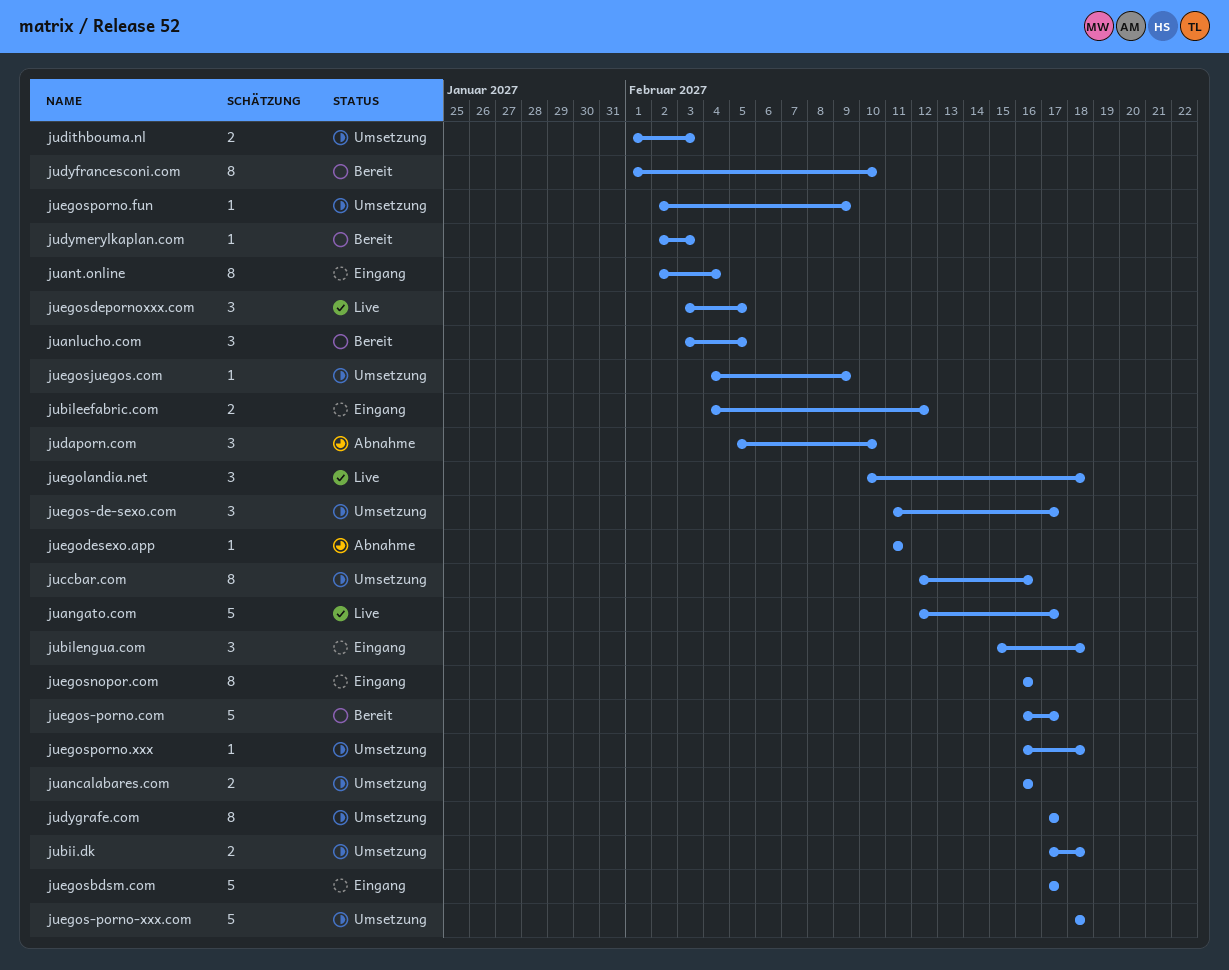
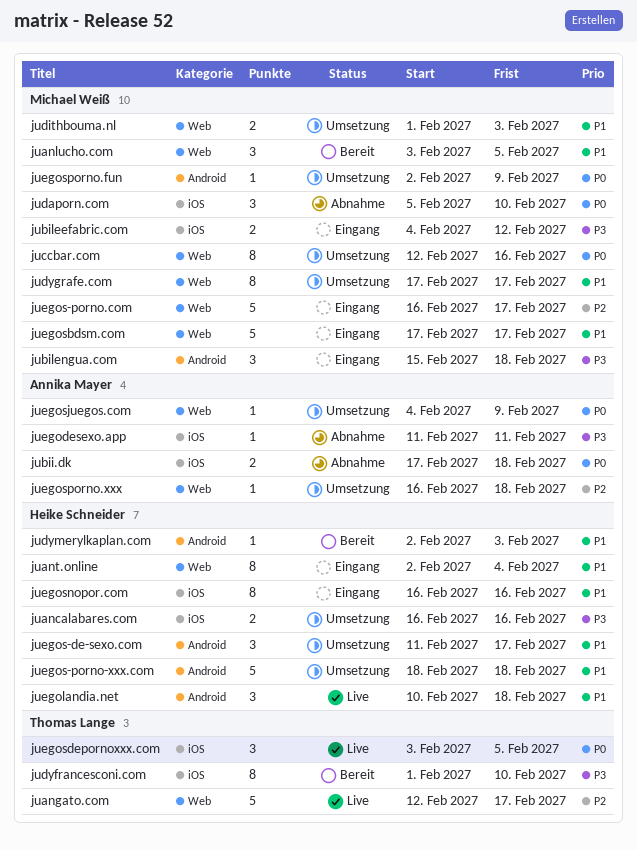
jubii.dk, status: Umsetzung -> Abnahme
juegos-porno.com, status: Bereit -> Eingang

